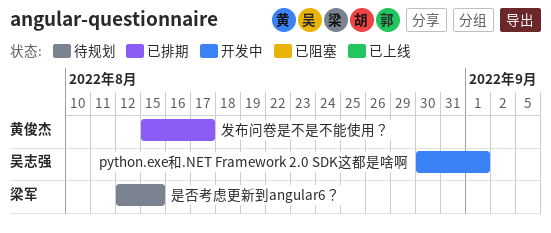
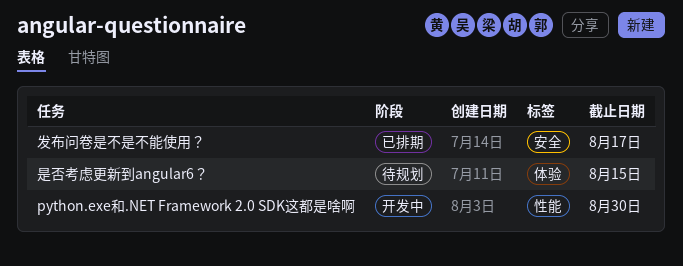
python.exe和.NET Framework 2.0 SDK这都是啥啊, due: Sep 1 -> Aug 30

